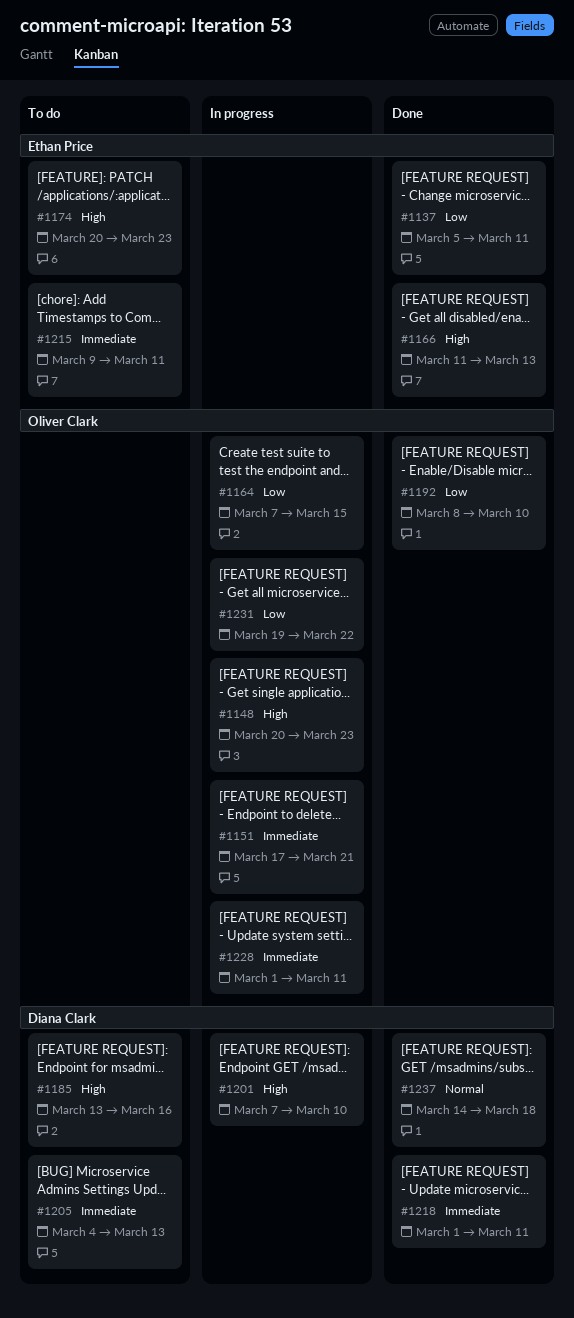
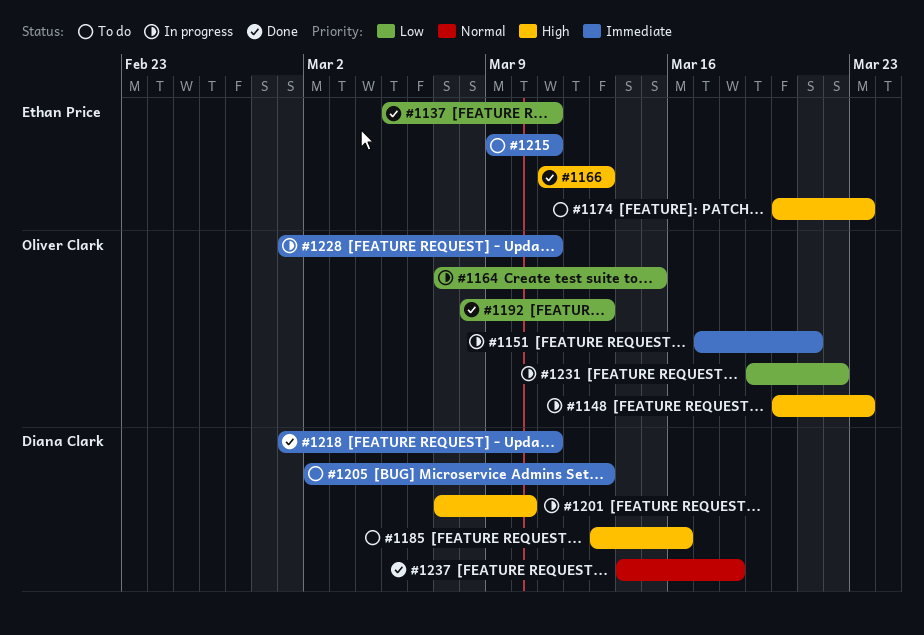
#1192, due: Mar 10 -> Mar 13
#1205, start: Mar 4 -> Mar 2

